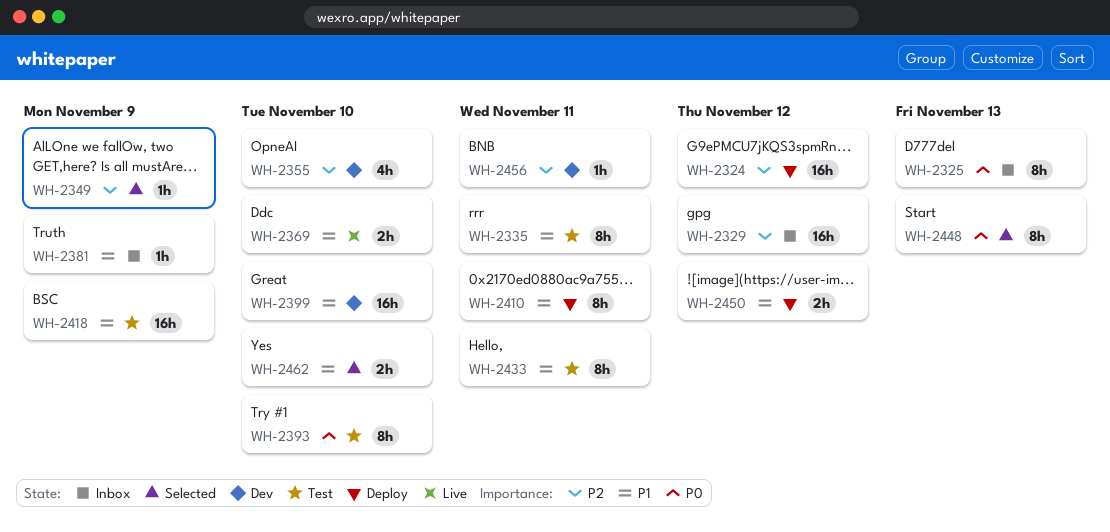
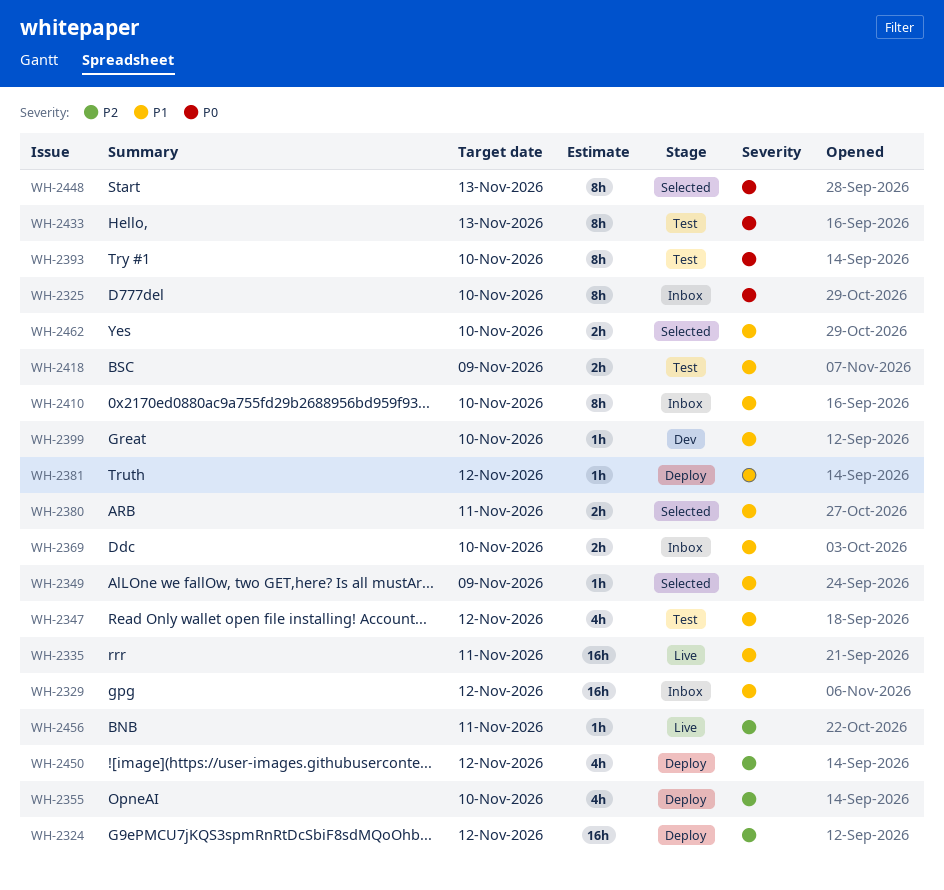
WH-2325, due: Nov 13 -> Nov 10
WH-2329, priority: P2 -> P1
WH-2335, status: Test -> Live
WH-2335, estimate: 8h -> 16h
WH-2347: none -> present
WH-2349, priority: P2 -> P1
WH-2355, status: Dev -> Deploy
WH-2369, status: Live -> Inbox
WH-2380: none -> present
WH-2381, status: Inbox -> Deploy
WH-2381, due: Nov 9 -> Nov 12
WH-2399, estimate: 16h -> 1h
WH-2410, status: Deploy -> Inbox
WH-2410, due: Nov 11 -> Nov 10
WH-2418, estimate: 16h -> 2h
WH-2433, priority: P1 -> P0
WH-2433, due: Nov 11 -> Nov 13
WH-2450, priority: P1 -> P2
WH-2450, estimate: 2h -> 4h
WH-2456, status: Dev -> Live

